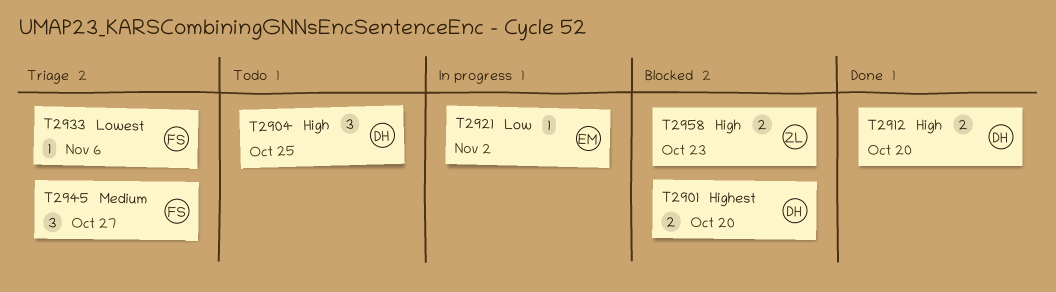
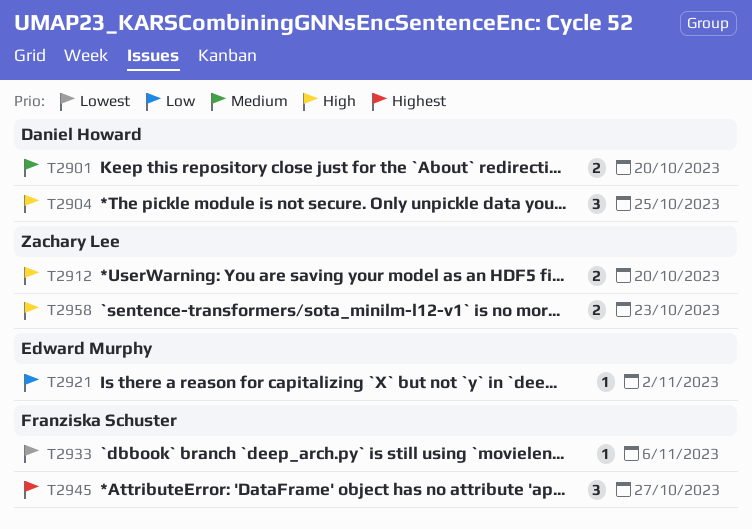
T2901, priority: Highest -> Medium
T2912, owner: Daniel Howard -> Zachary Lee
T2945, priority: Medium -> Highest

